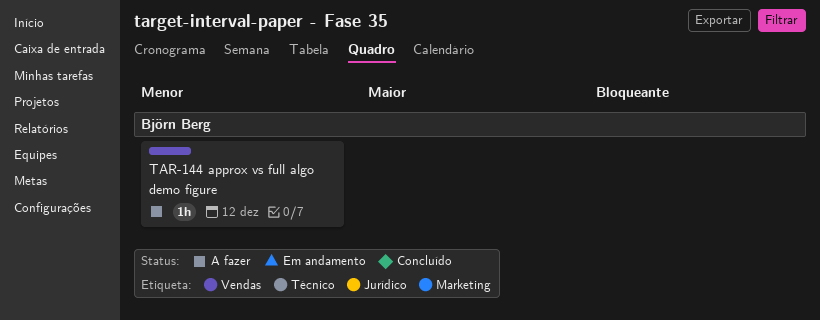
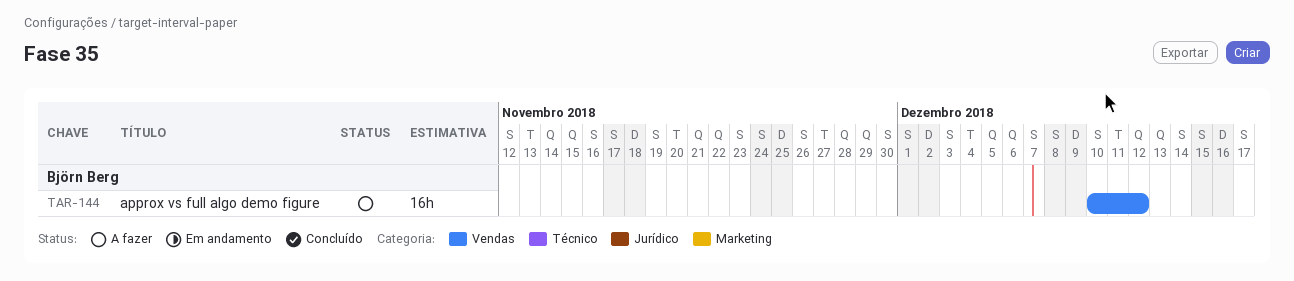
TAR-144, estimate: 1h -> 16h

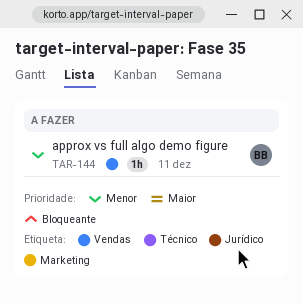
TAR-144, estimate: 16h -> 1h
TAR-144, due: Dec 12 -> Dec 11

